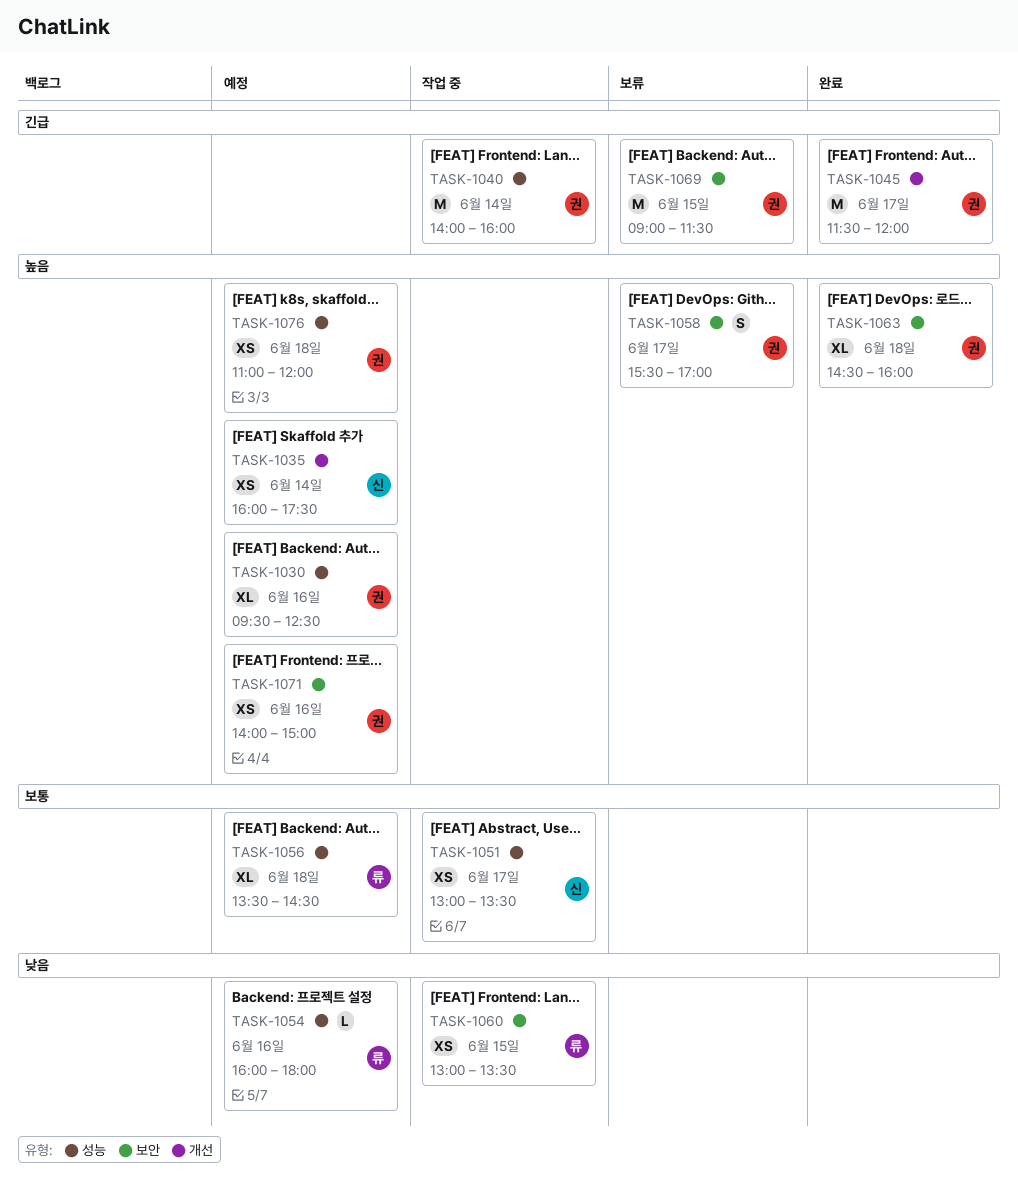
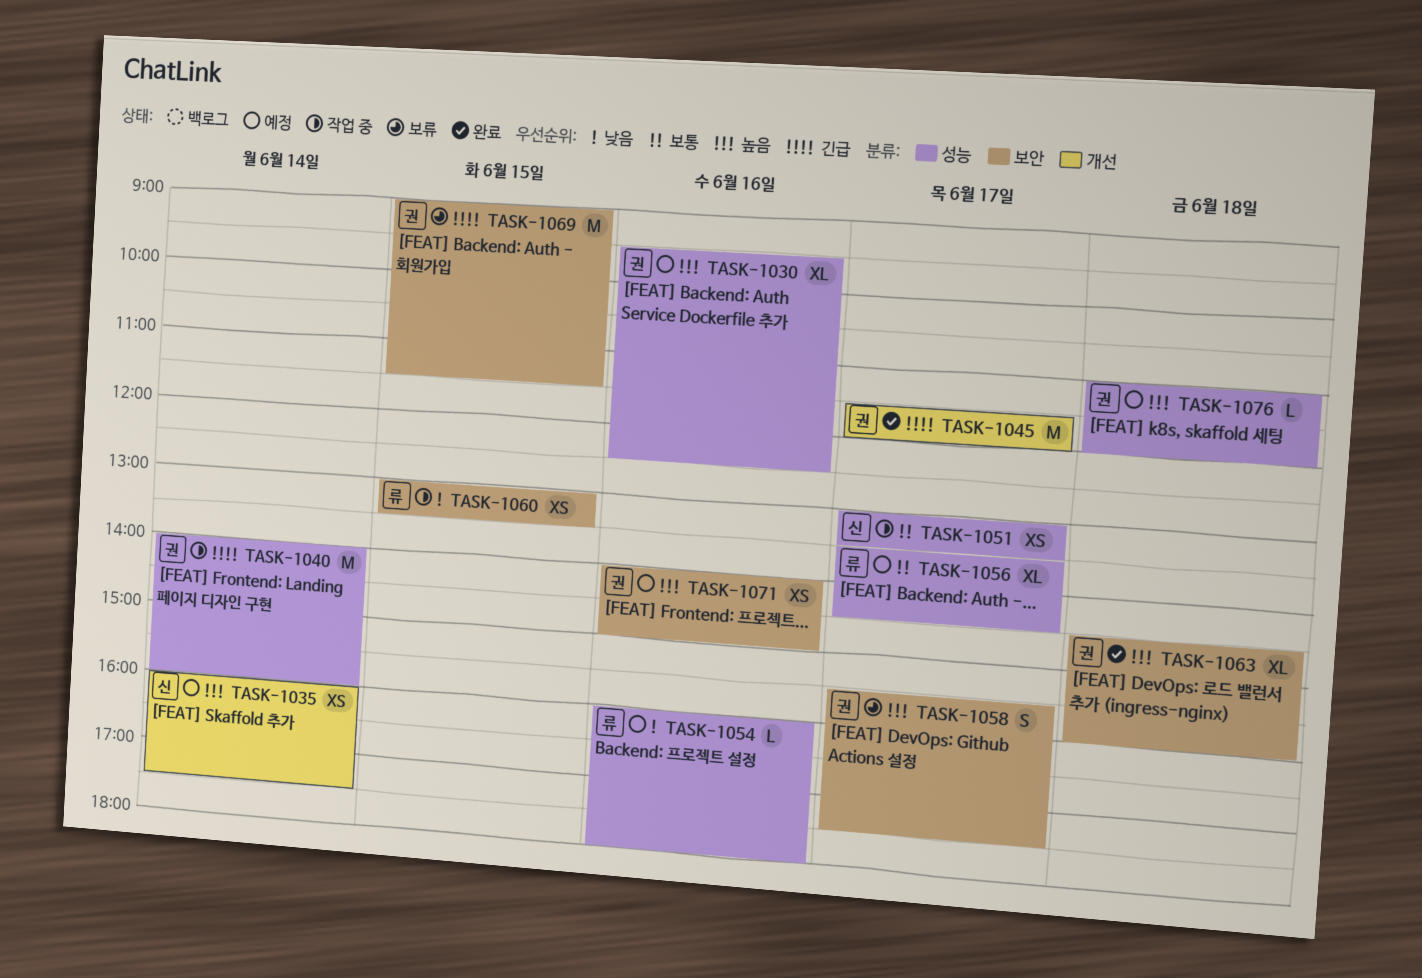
TASK-1056, day: Jun 18 -> Jun 17
TASK-1058, ends: 17:00 -> 17:30
TASK-1076, estimate: XS -> L

